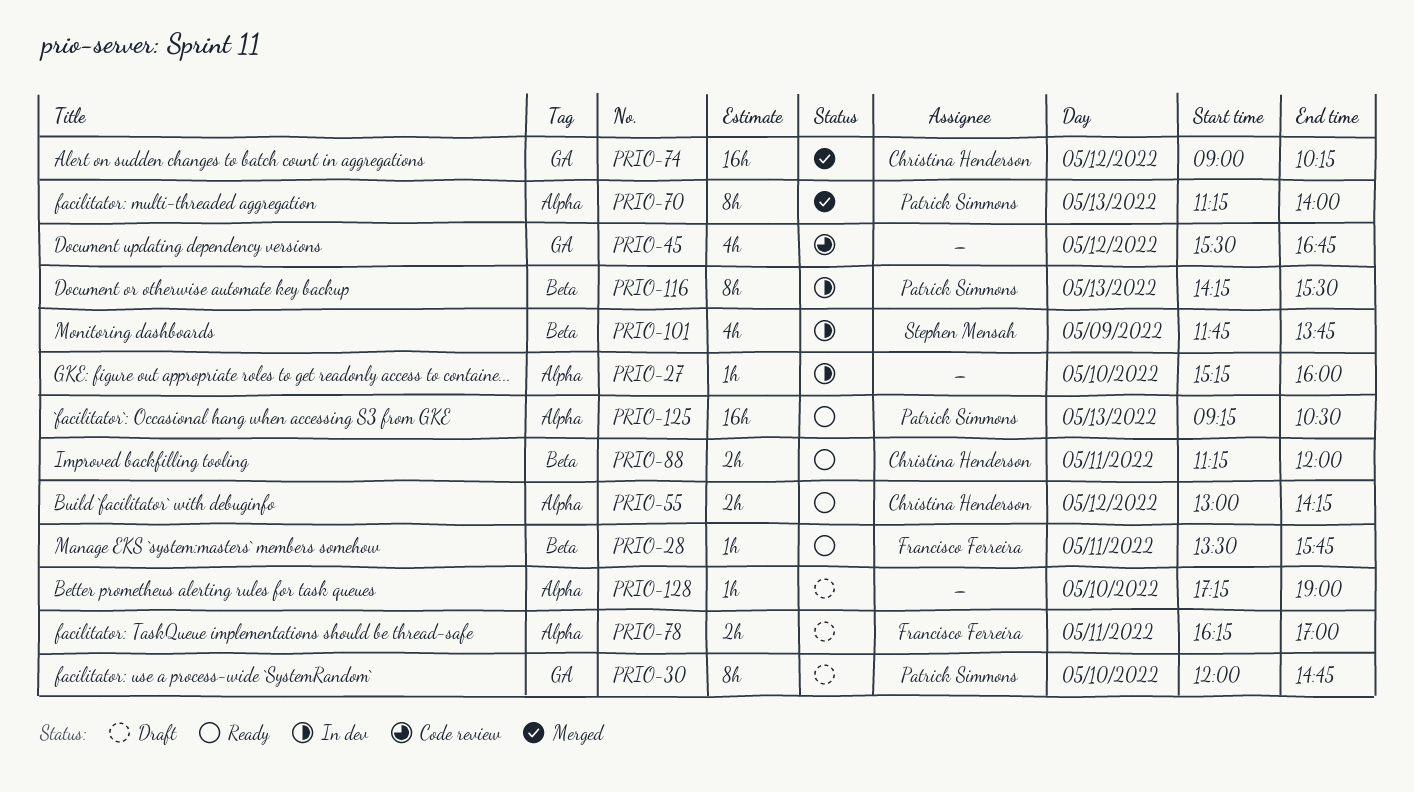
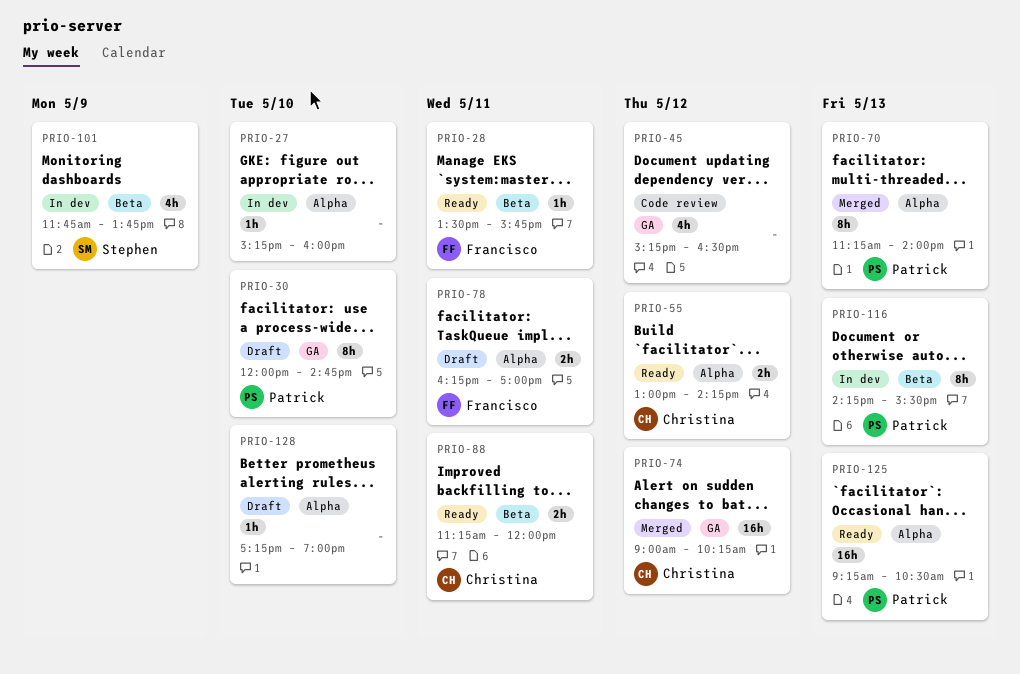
PRIO-45, begins: 15:30 -> 15:15
PRIO-45, ends: 16:45 -> 16:30

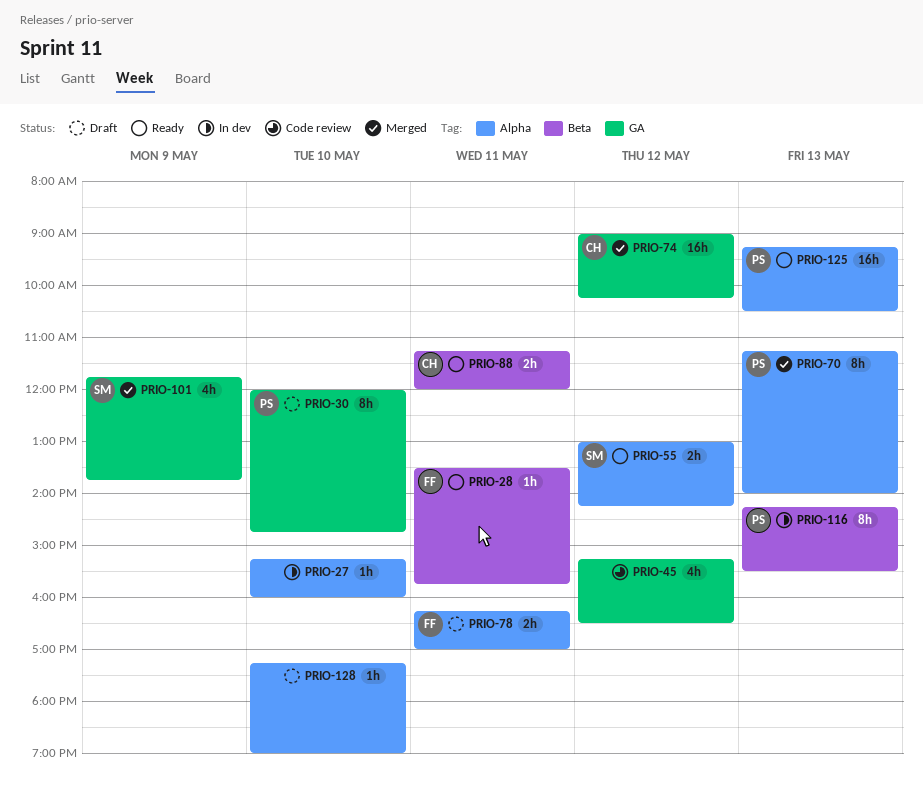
PRIO-55, owner: Christina -> Stephen
PRIO-101, status: In dev -> Merged
PRIO-101, label: Beta -> GA

